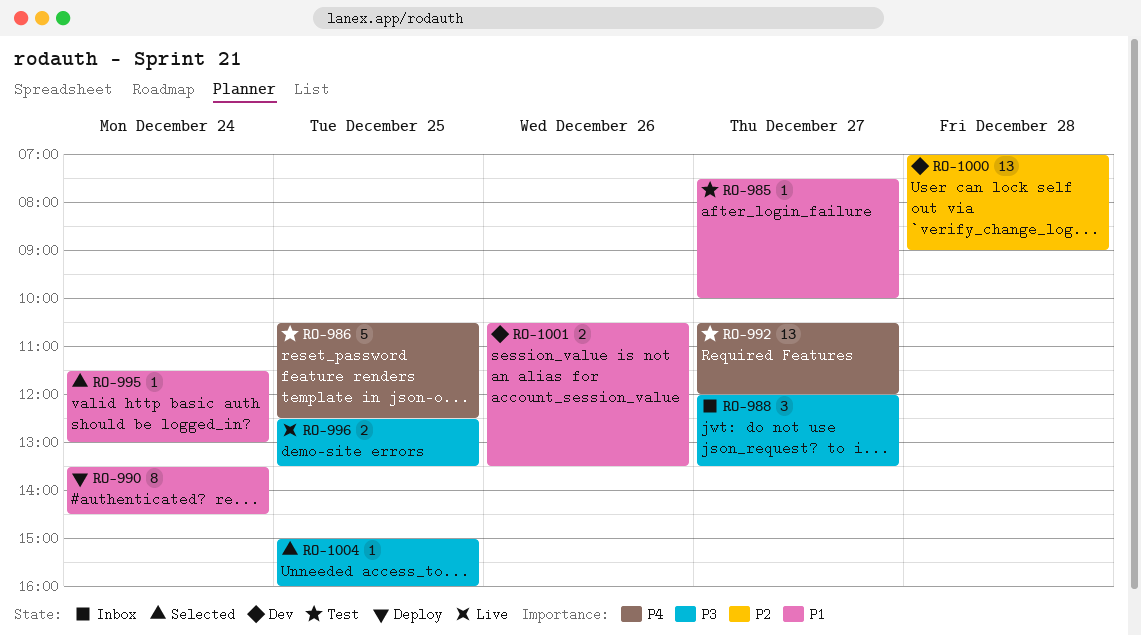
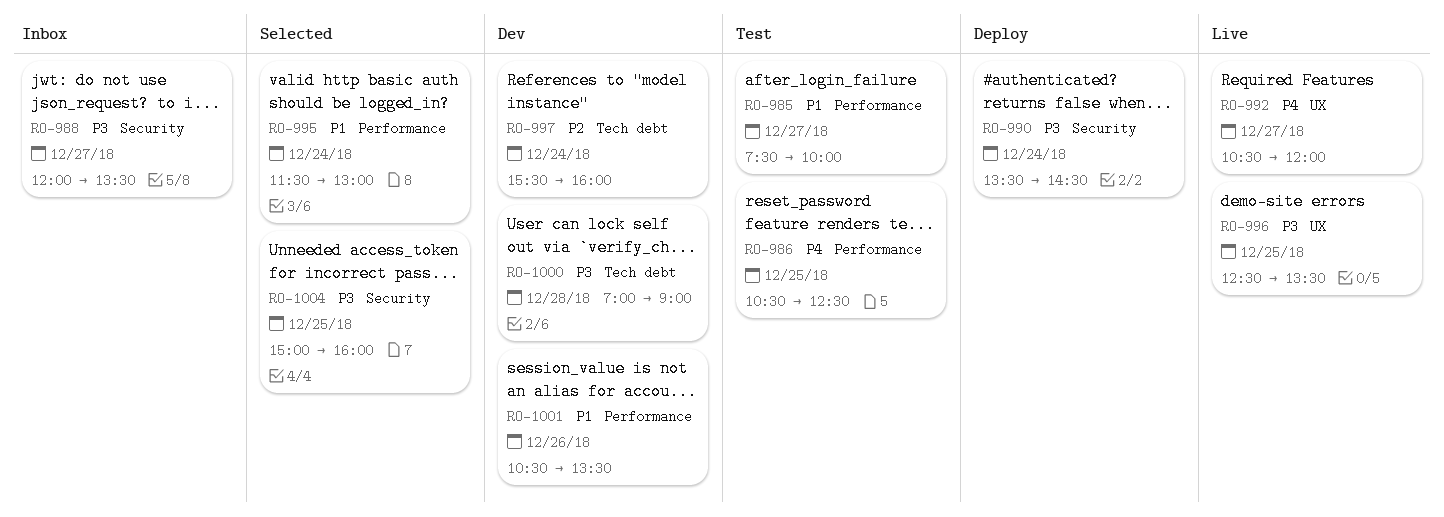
RO-990, priority: P1 -> P3
RO-992, status: Test -> Live
RO-997: none -> present
RO-1000, priority: P2 -> P3

